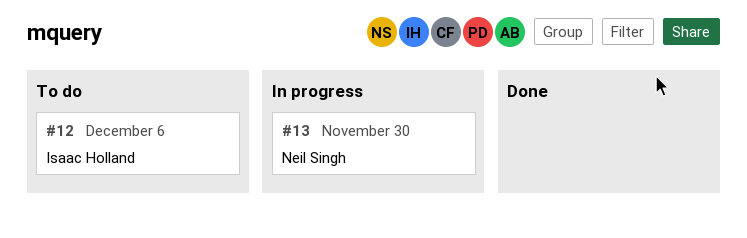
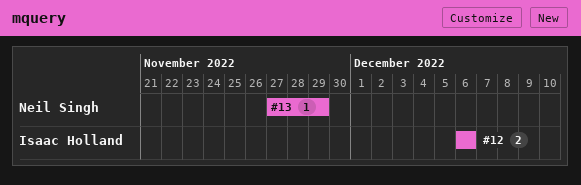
#13, due: Nov 30 -> Nov 29

